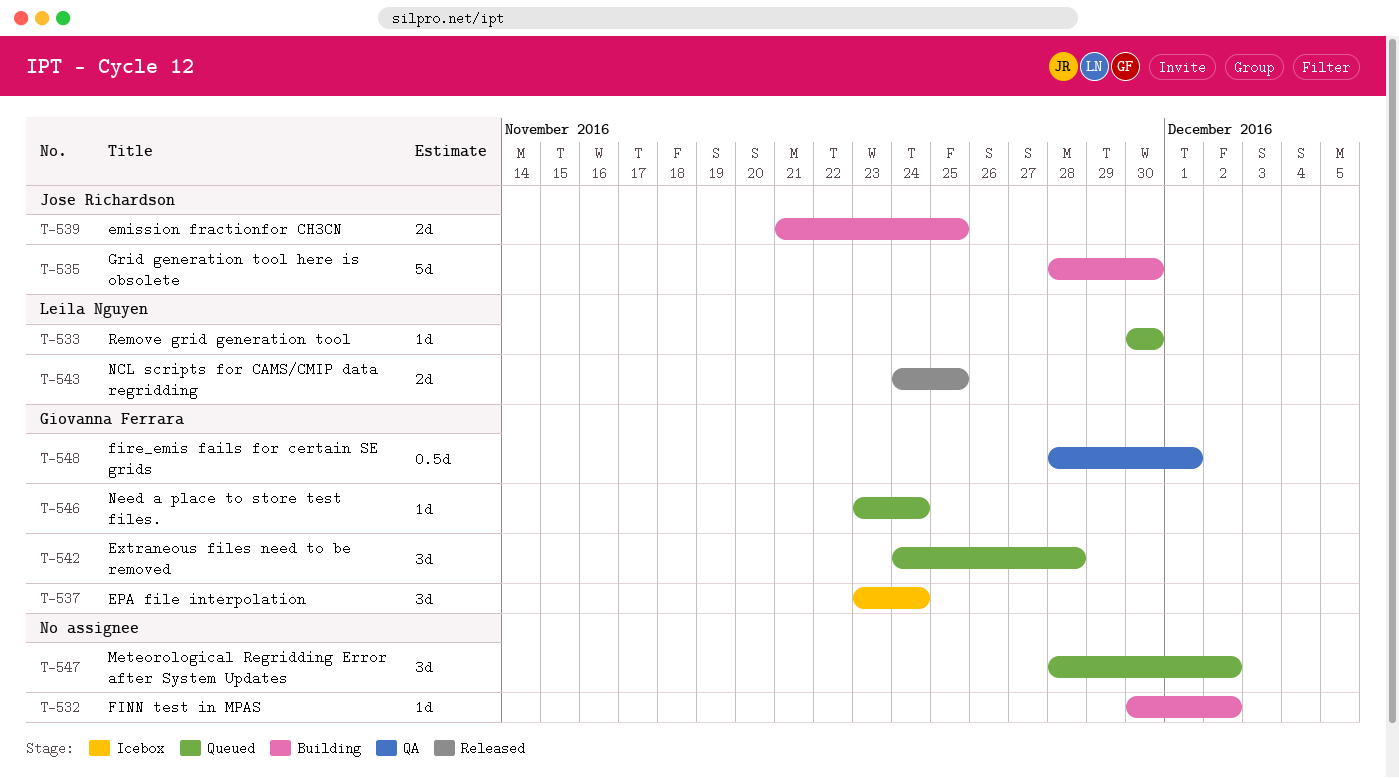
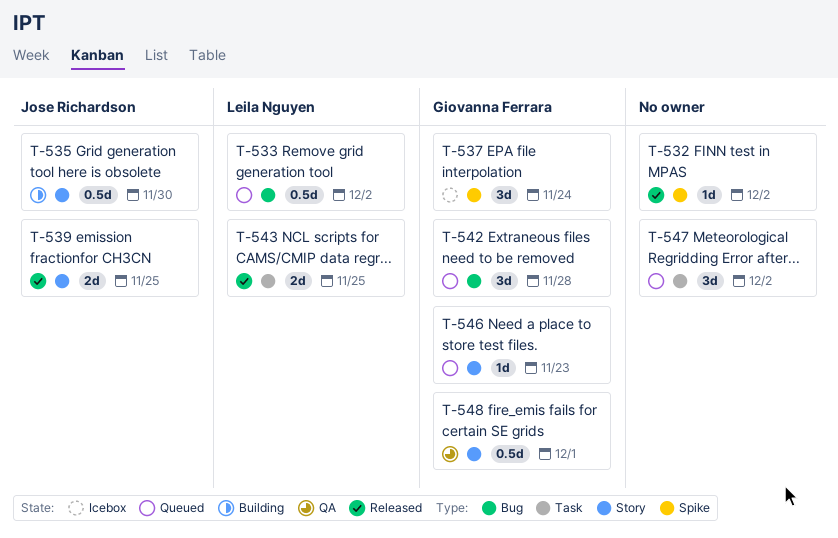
T-532, status: Building -> Released
T-533, estimate: 1d -> 0.5d
T-533, due: Nov 30 -> Dec 2
T-535, estimate: 5d -> 0.5d
T-539, status: Building -> Released
T-546, due: Nov 24 -> Nov 23

